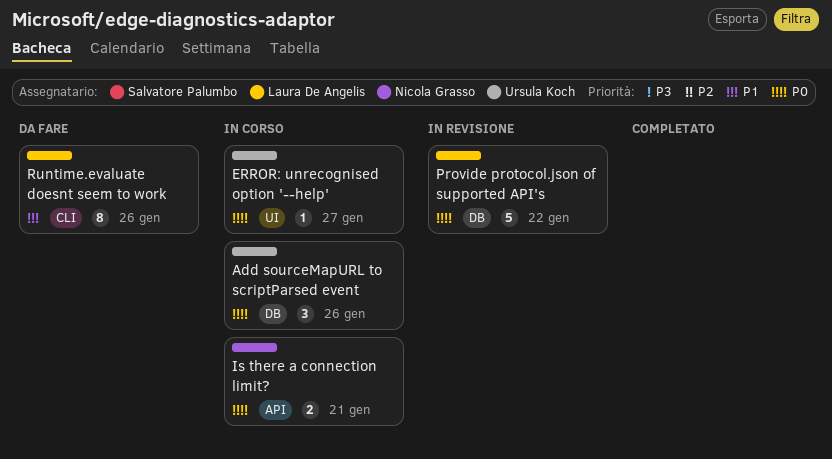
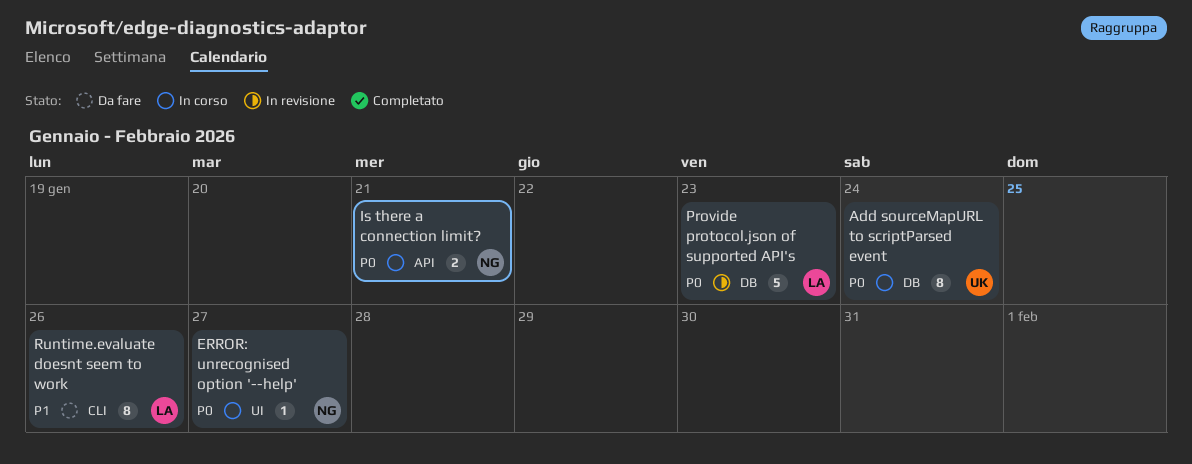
Add sourceMapURL to scriptParsed event, estimate: 3 -> 8
Add sourceMapURL to scriptParsed event, due: Jan 26 -> Jan 24
ERROR: unrecognised option '--help', owner: Ursula Koch -> Nicola Grasso
Provide protocol.json of supported API's, due: Jan 22 -> Jan 23

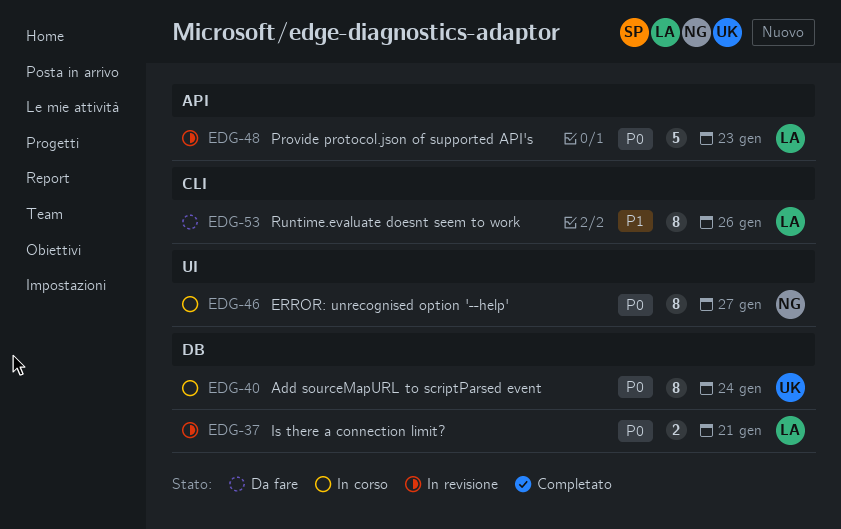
ERROR: unrecognised option '--help', estimate: 1 -> 8
Is there a connection limit?, status: In corso -> In revisione
Is there a connection limit?, owner: NG -> LA
Is there a connection limit?, label: API -> DB
Provide protocol.json of supported API's, label: DB -> API

